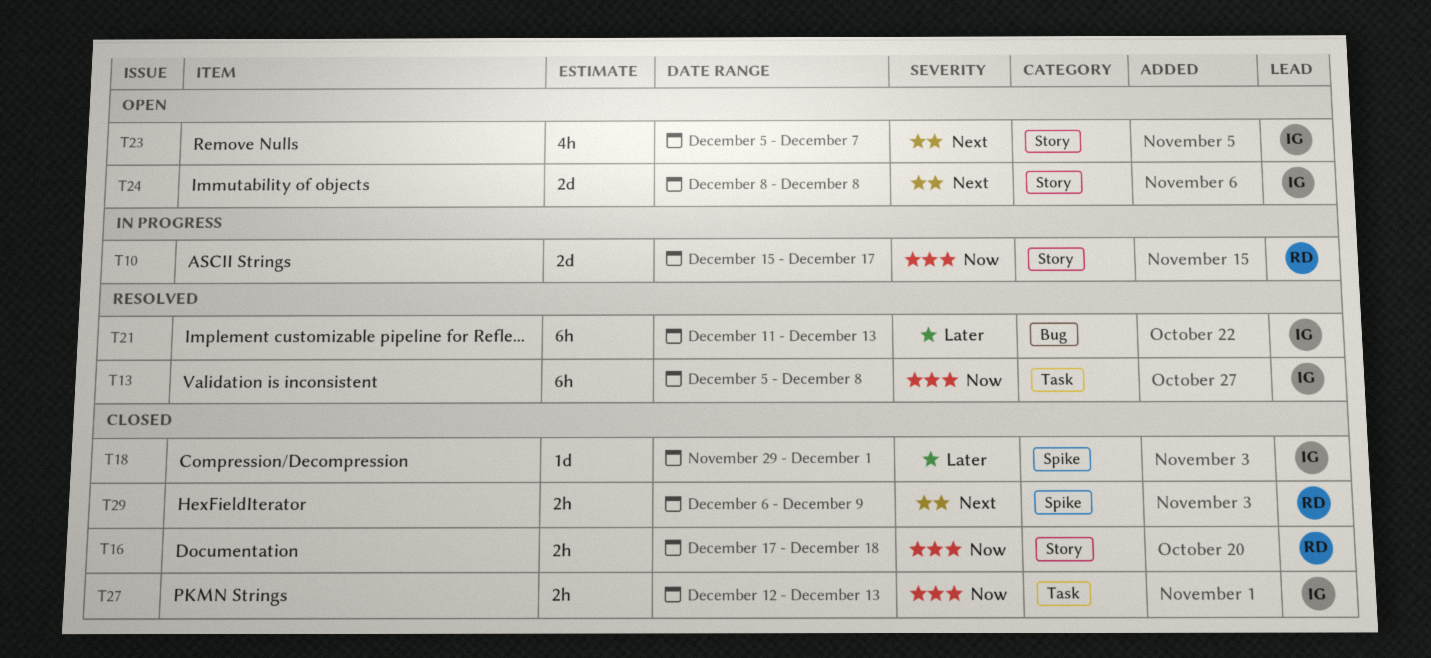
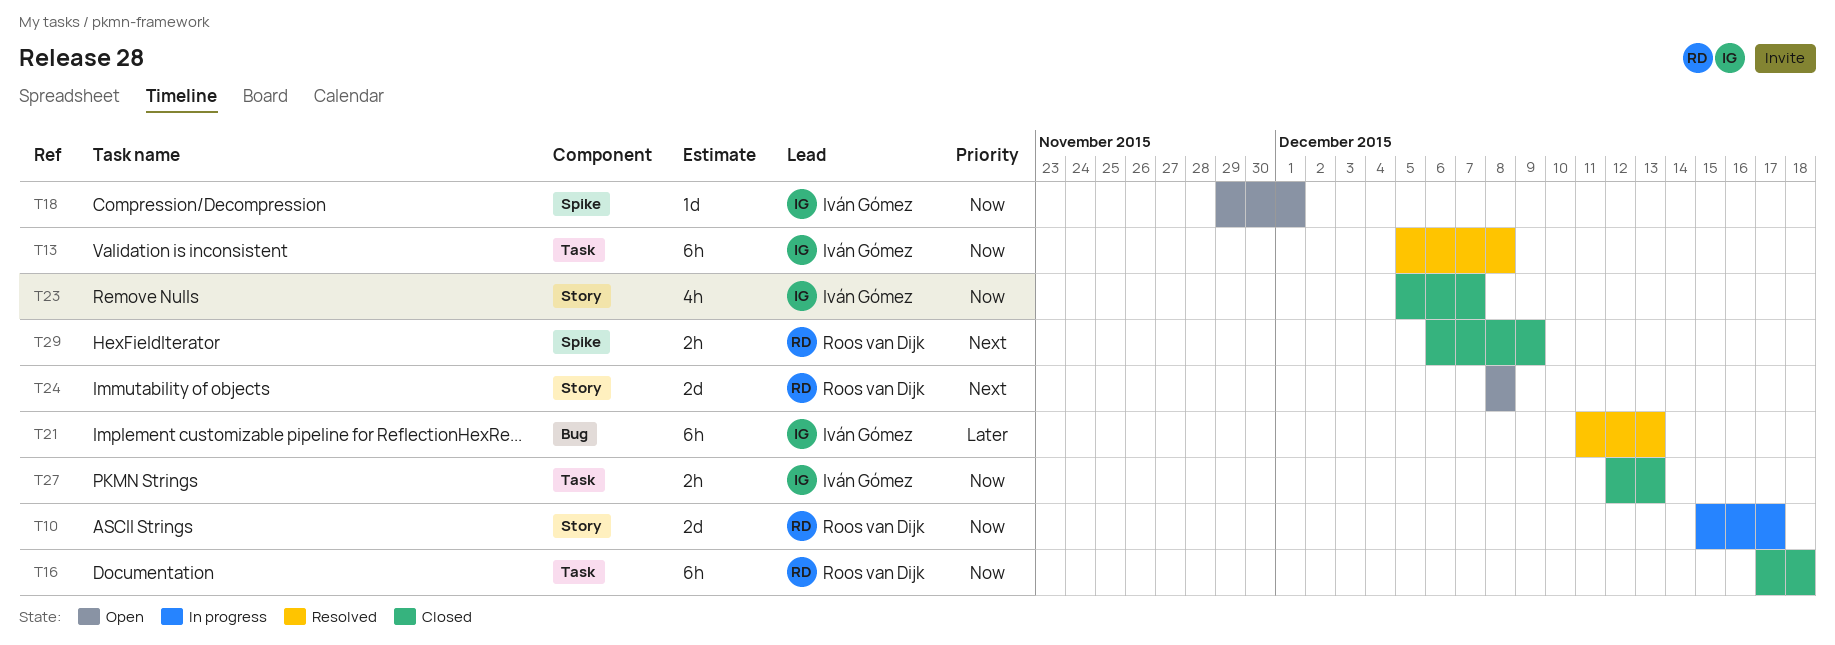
T16, label: Story -> Task
T16, estimate: 2h -> 6h
T18, status: Closed -> Open
T18, priority: Later -> Now
T23, status: Open -> Closed
T23, priority: Next -> Now
T24, owner: Iván Gómez -> Roos van Dijk

